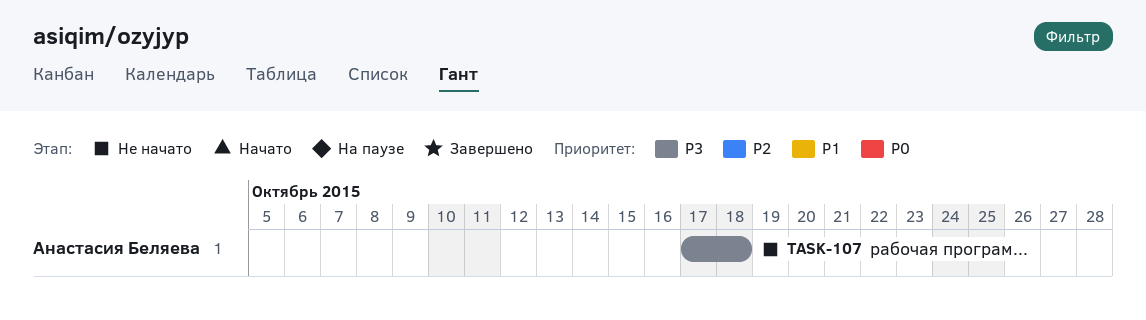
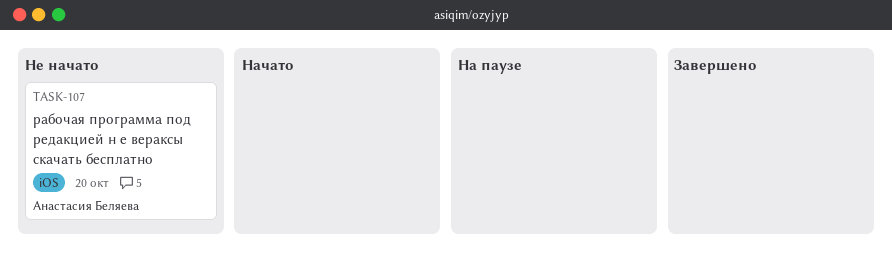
TASK-107, due: Oct 18 -> Oct 20

